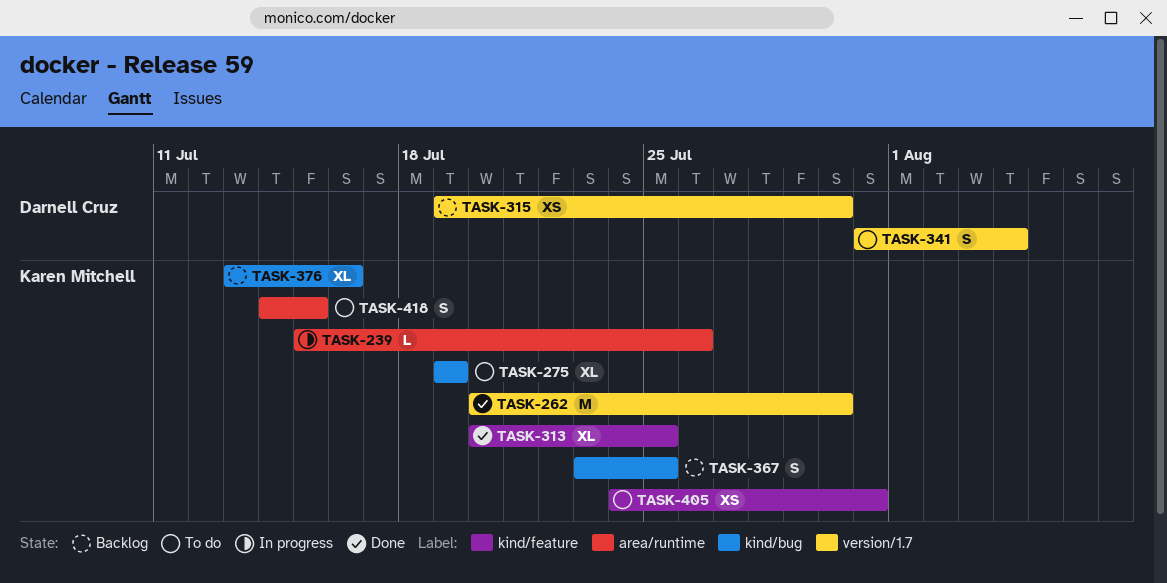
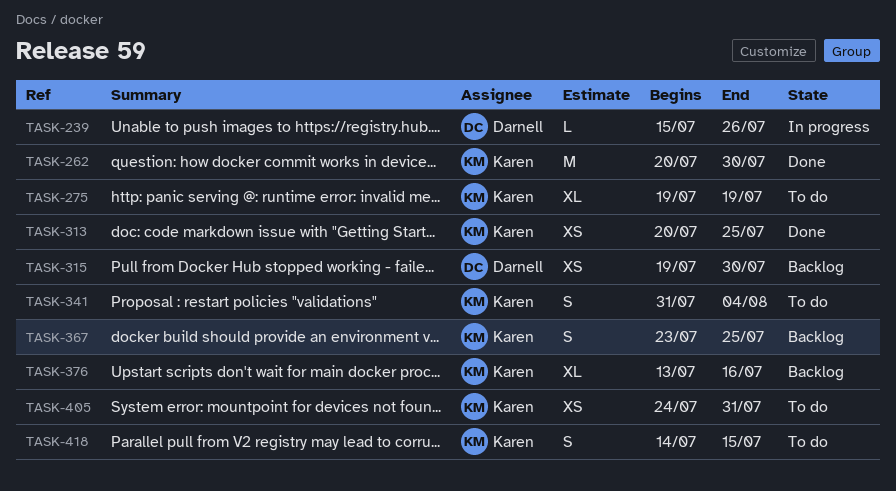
TASK-239, owner: Karen Mitchell -> Darnell Cruz
TASK-313, estimate: XL -> XS
TASK-341, owner: Darnell Cruz -> Karen Mitchell

